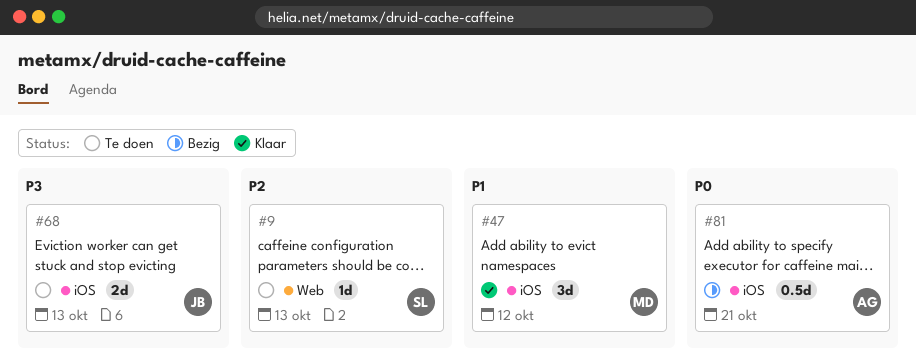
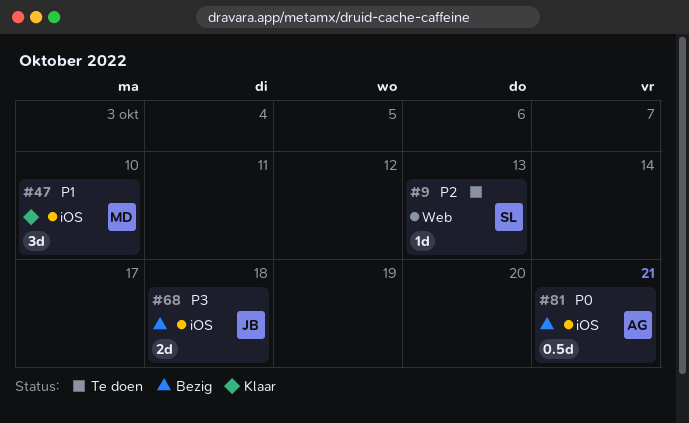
#47, due: Oct 12 -> Oct 10
#68, status: Te doen -> Bezig
#68, due: Oct 13 -> Oct 18

